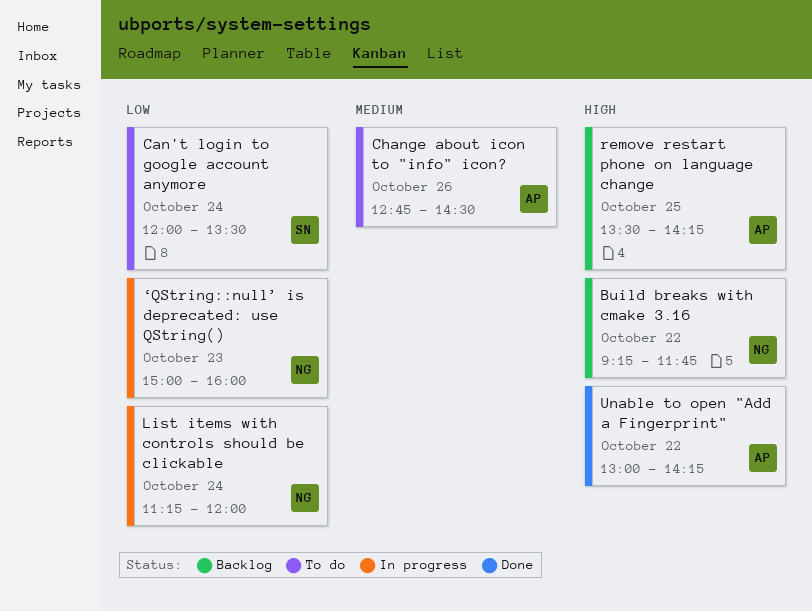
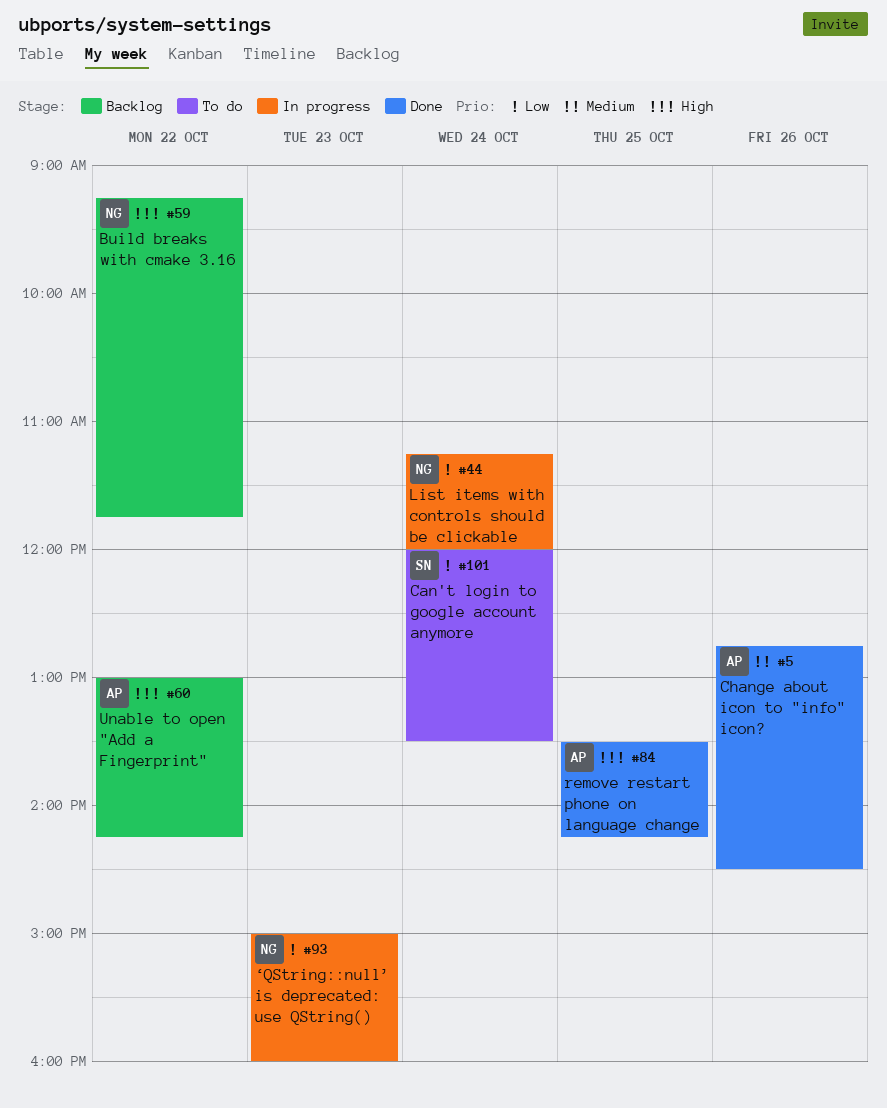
Change about icon to "info" icon?, status: To do -> Done
remove restart phone on language change, status: Backlog -> Done
Unable to open "Add a Fingerprint", status: Done -> Backlog

